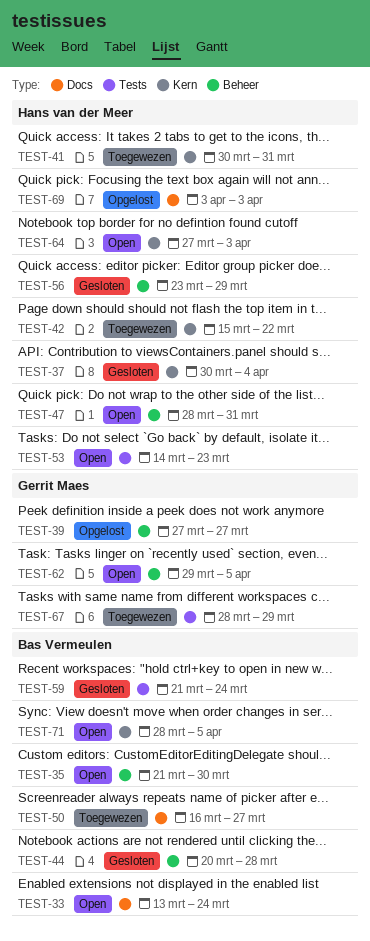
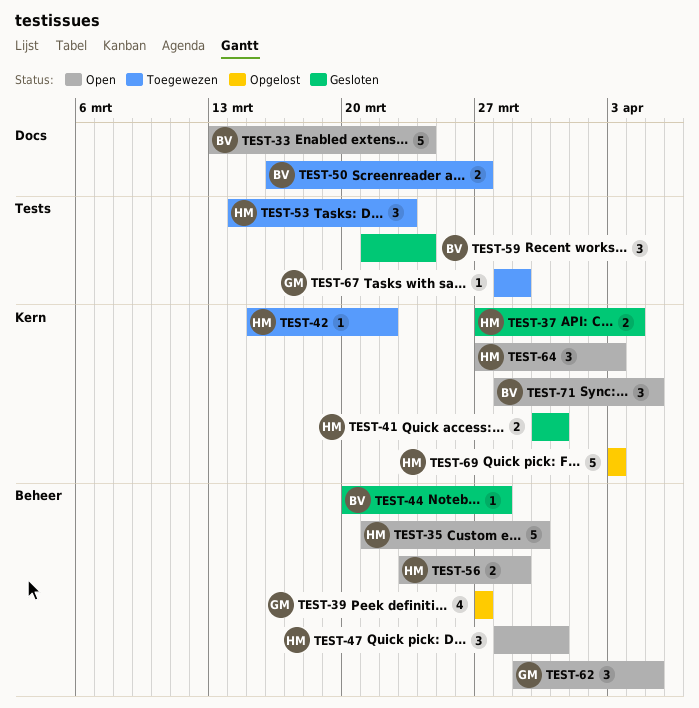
TEST-35, owner: Bas Vermeulen -> Hans van der Meer
TEST-37, start: Mar 30 -> Mar 27
TEST-41, status: Toegewezen -> Gesloten
TEST-53, status: Open -> Toegewezen
TEST-56, status: Gesloten -> Open
TEST-69, label: Docs -> Kern

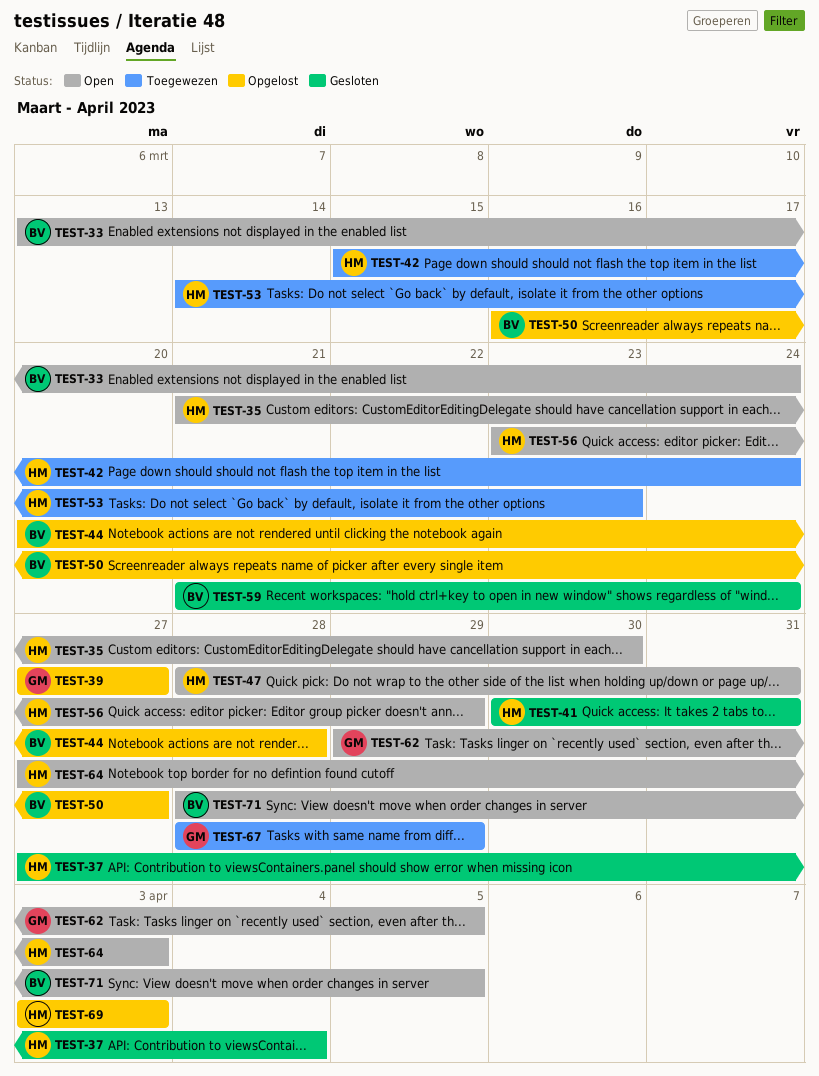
TEST-42, due: Mar 22 -> Mar 24
TEST-44, status: Gesloten -> Opgelost
TEST-50, status: Toegewezen -> Opgelost

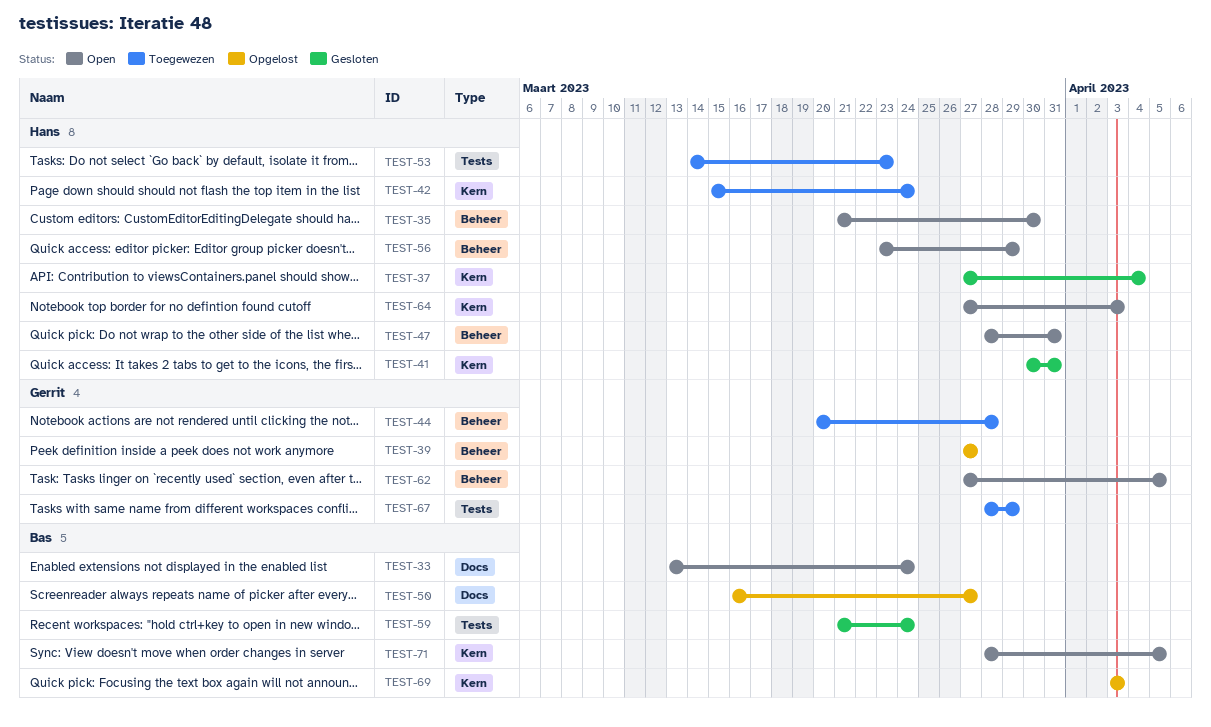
TEST-44, status: Opgelost -> Toegewezen
TEST-44, owner: Bas -> Gerrit
TEST-62, start: Mar 29 -> Mar 27
TEST-69, owner: Hans -> Bas

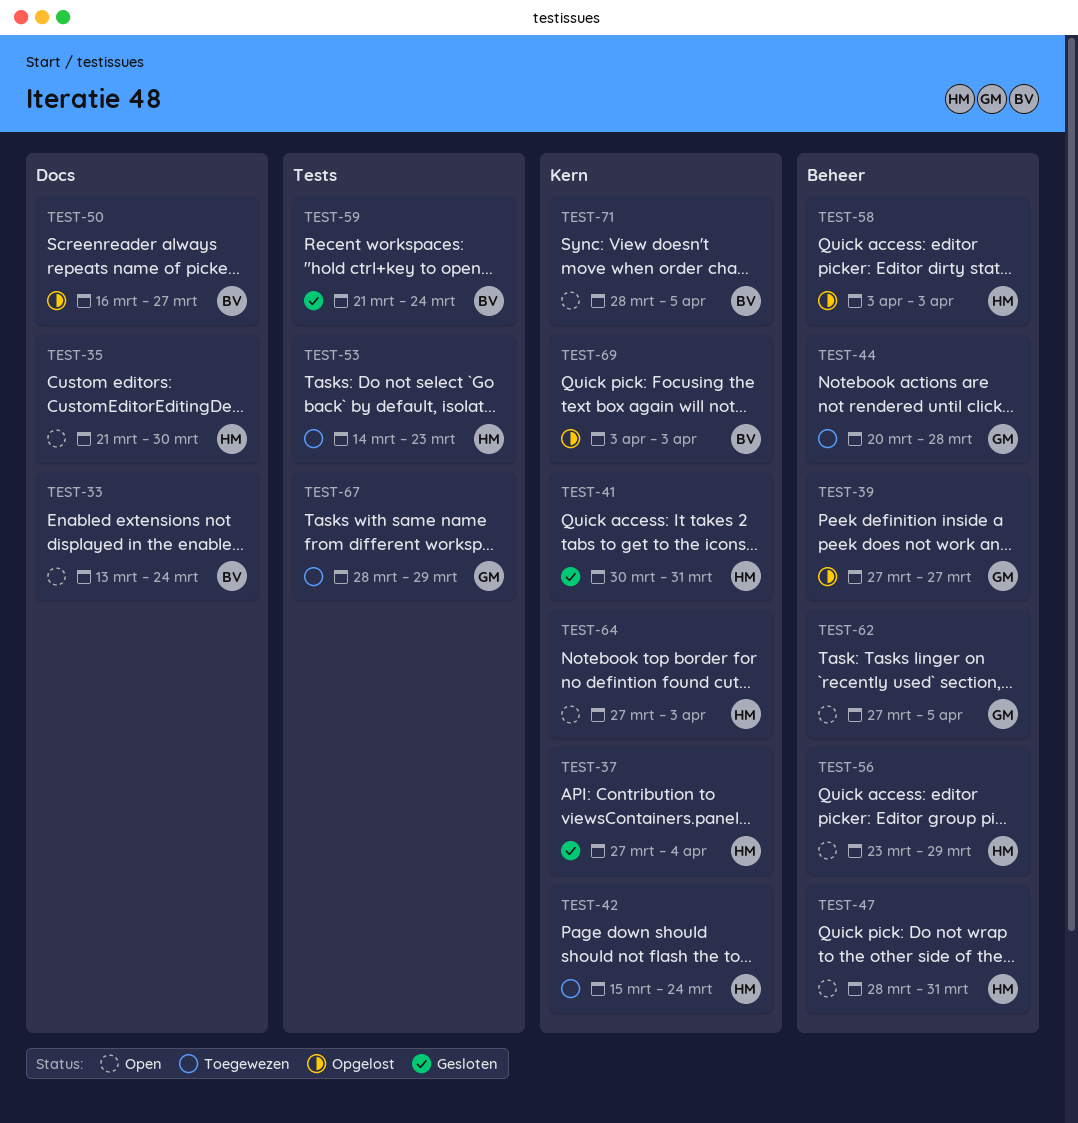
TEST-35, label: Beheer -> Docs
TEST-58: none -> present

